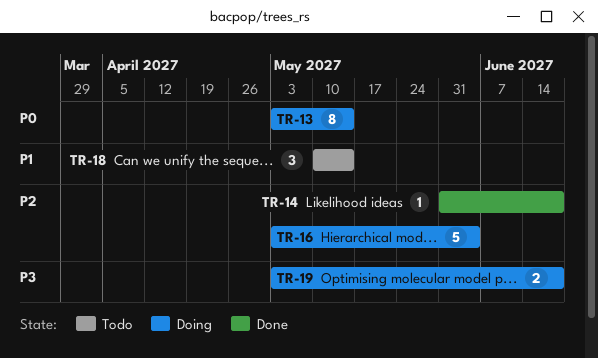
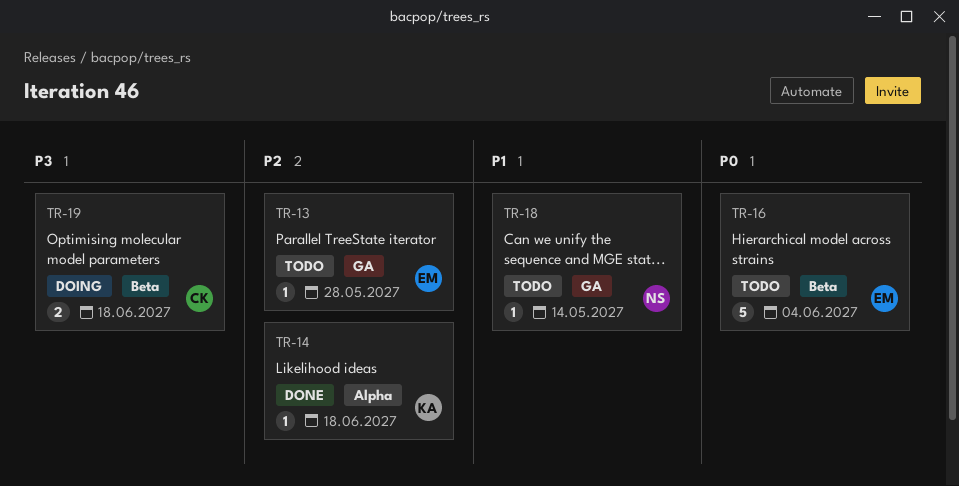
TR-13, status: Doing -> Todo
TR-13, priority: P0 -> P2
TR-13, estimate: 8 -> 1
TR-13, due: May 14 -> May 28
TR-16, status: Doing -> Todo
TR-16, priority: P2 -> P0
TR-18, estimate: 3 -> 1

